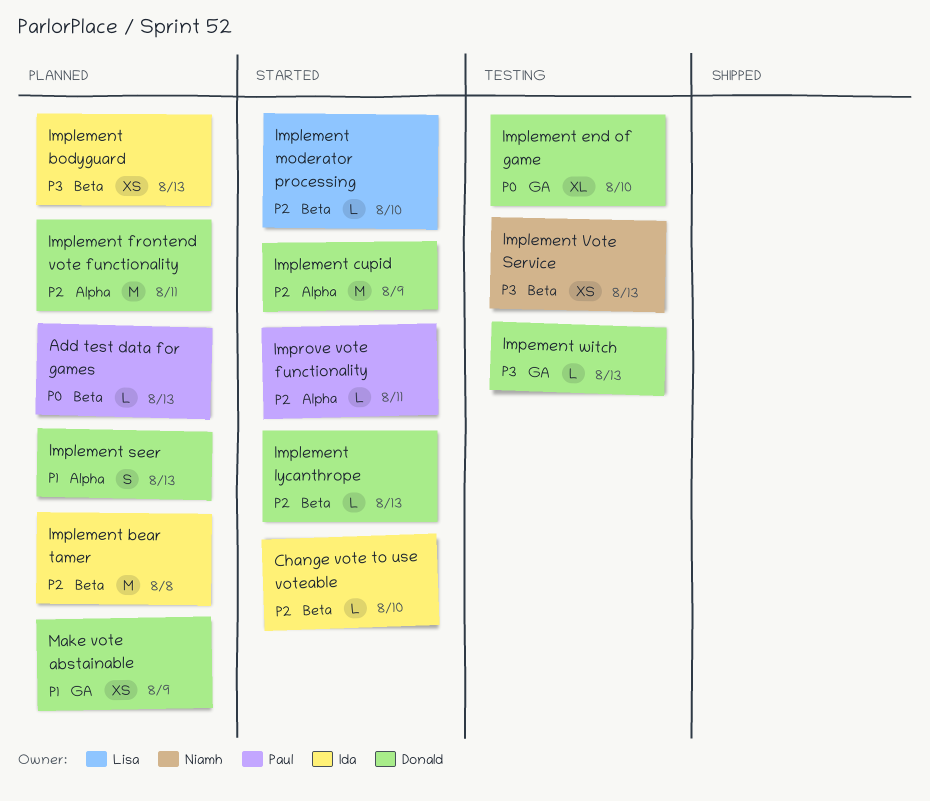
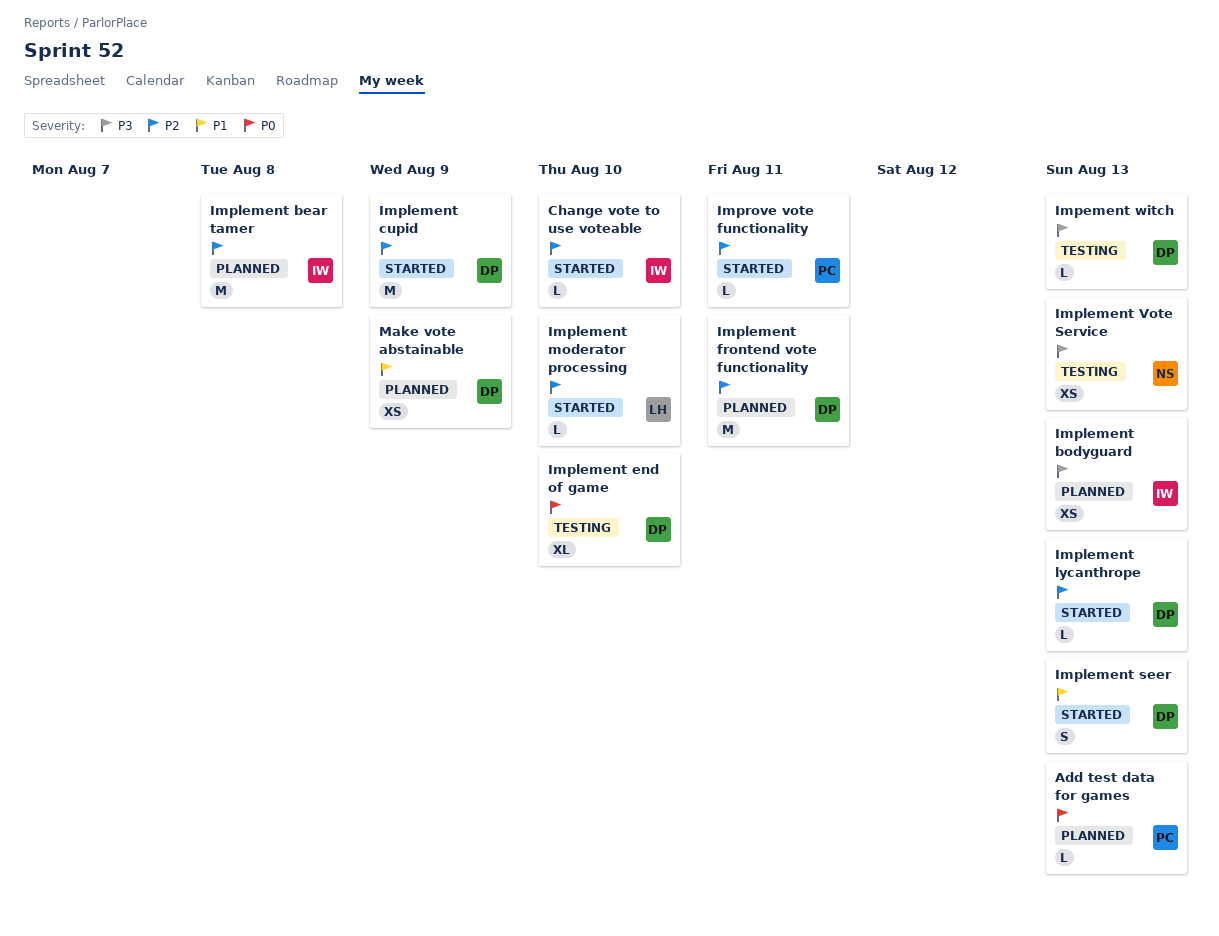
Implement seer, status: Planned -> Started

